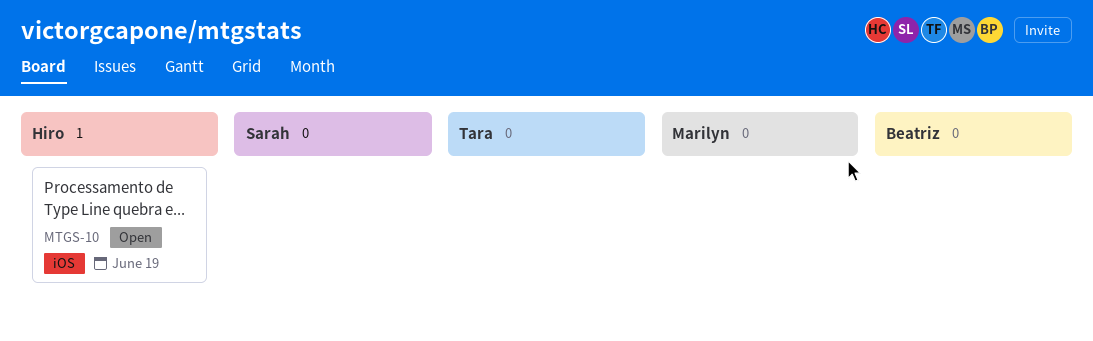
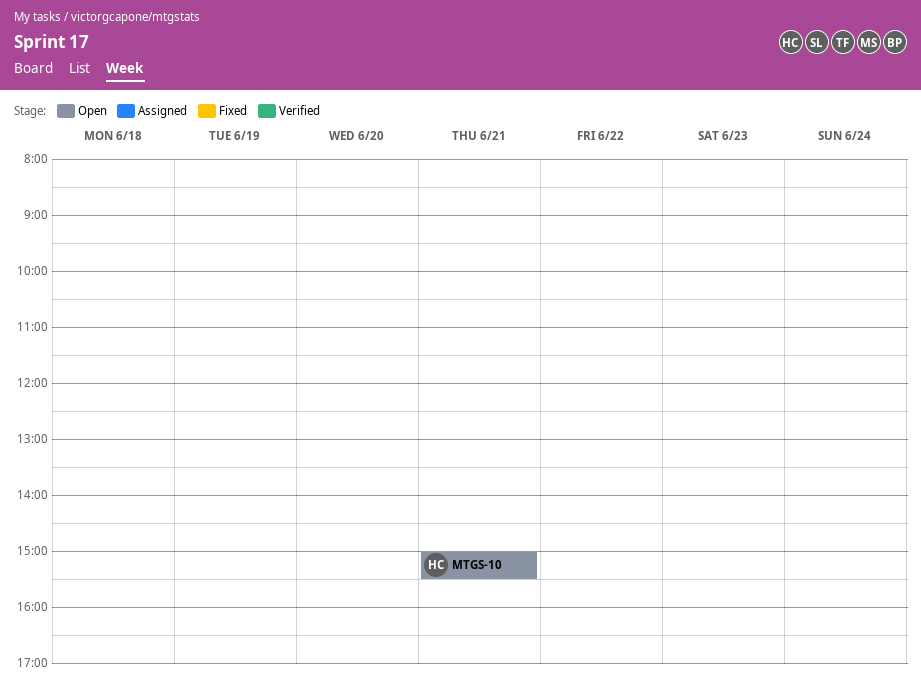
MTGS-10, day: Jun 19 -> Jun 21

